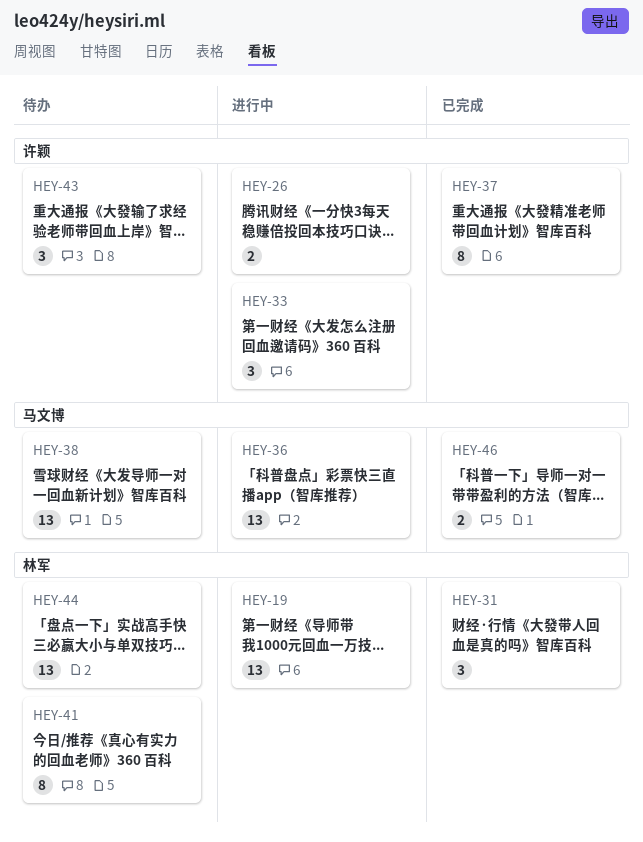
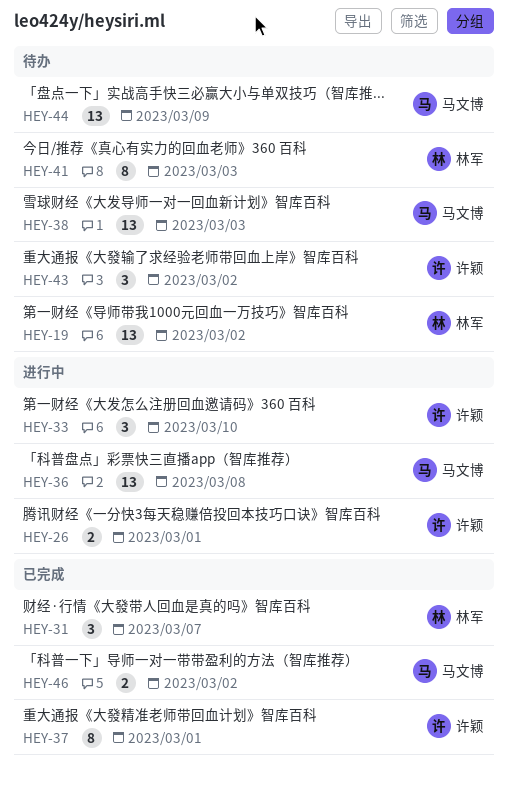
HEY-19, status: 进行中 -> 待办
HEY-44, owner: 林军 -> 马文博

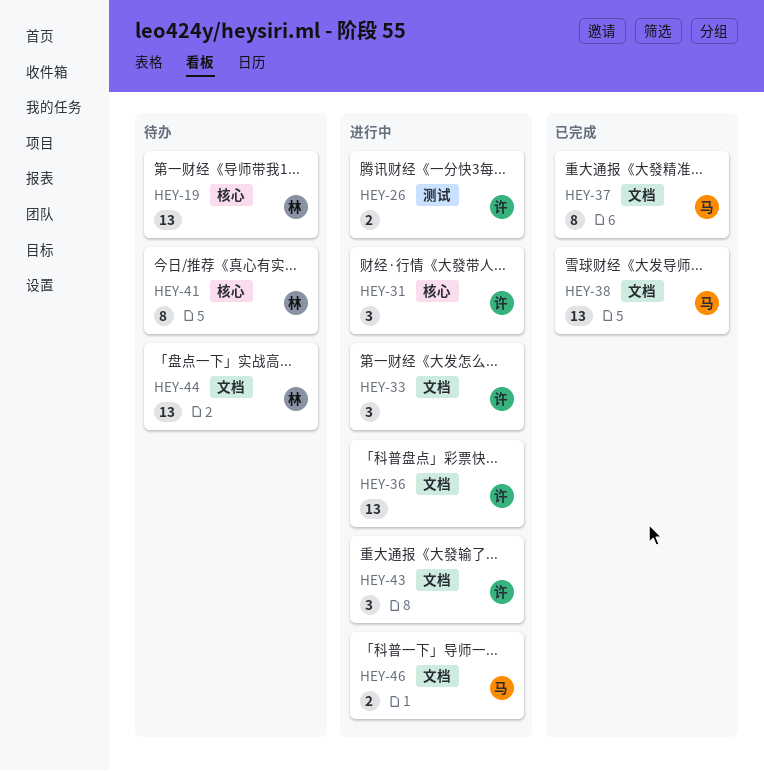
HEY-31, status: 已完成 -> 进行中
HEY-31, owner: 林军 -> 许颖
HEY-36, owner: 马文博 -> 许颖
HEY-37, owner: 许颖 -> 马文博
HEY-38, status: 待办 -> 已完成
HEY-43, status: 待办 -> 进行中
HEY-44, owner: 马文博 -> 林军
HEY-46, status: 已完成 -> 进行中

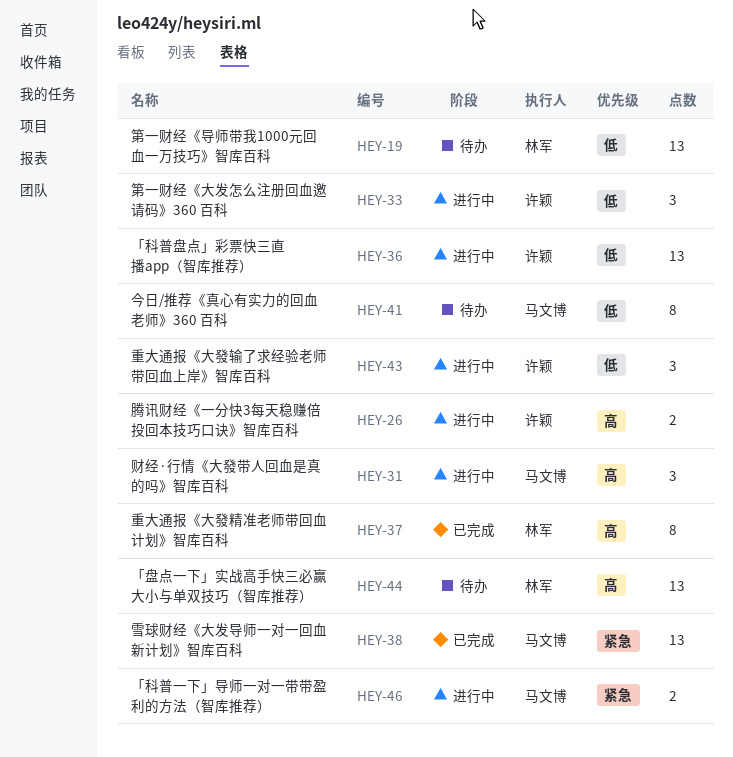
HEY-31, owner: 许颖 -> 马文博
HEY-37, owner: 马文博 -> 林军
HEY-41, owner: 林军 -> 马文博

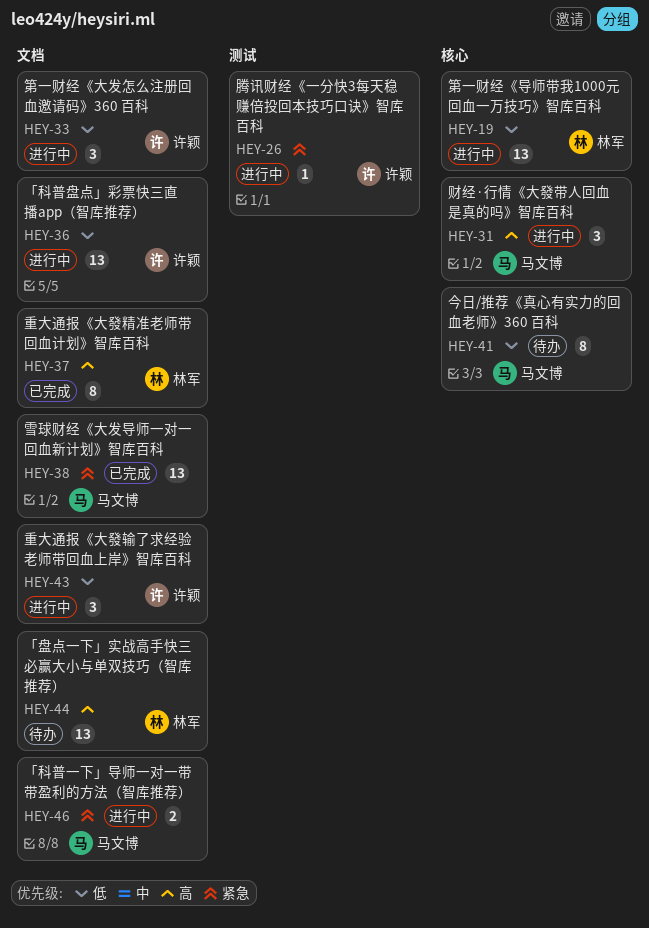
HEY-19, status: 待办 -> 进行中
HEY-26, priority: 高 -> 紧急
HEY-26, estimate: 2 -> 1

